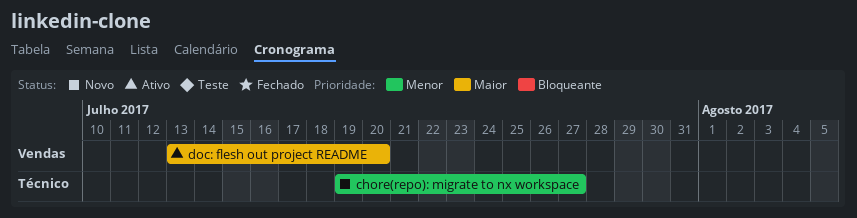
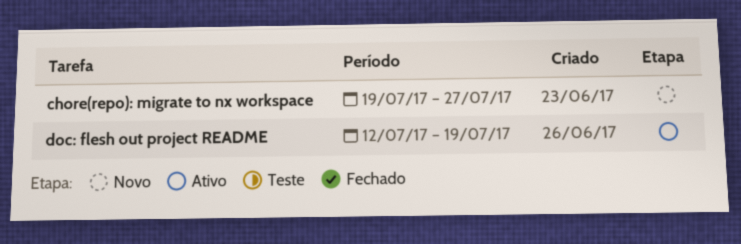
doc: flesh out project README, start: Jul 13 -> Jul 12
doc: flesh out project README, due: Jul 20 -> Jul 19

